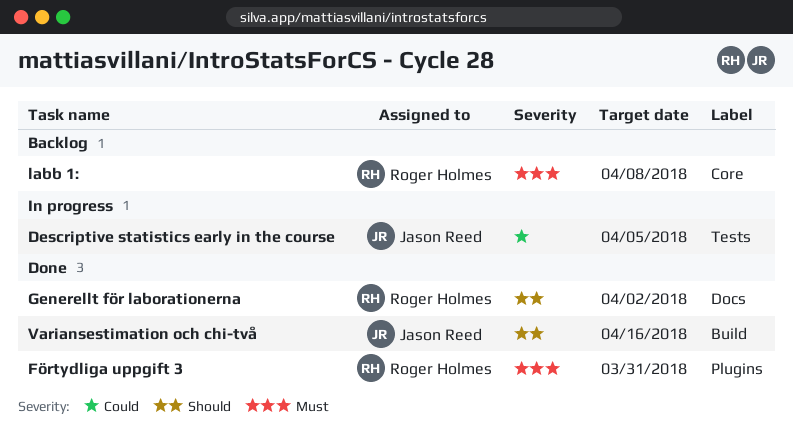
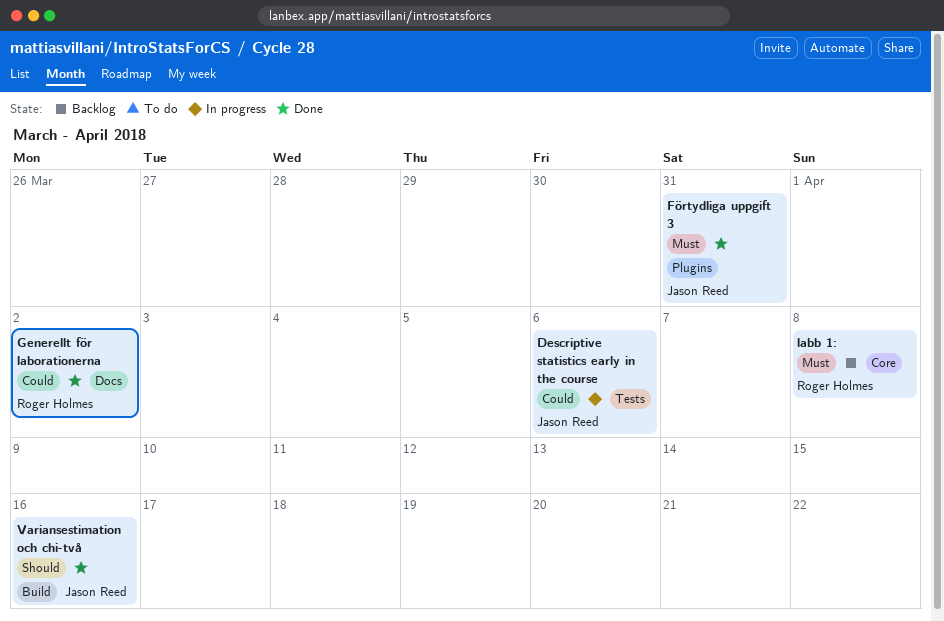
Descriptive statistics early in the course, due: Apr 5 -> Apr 6
Förtydliga uppgift 3, owner: Roger Holmes -> Jason Reed
Generellt för laborationerna, priority: Should -> Could

